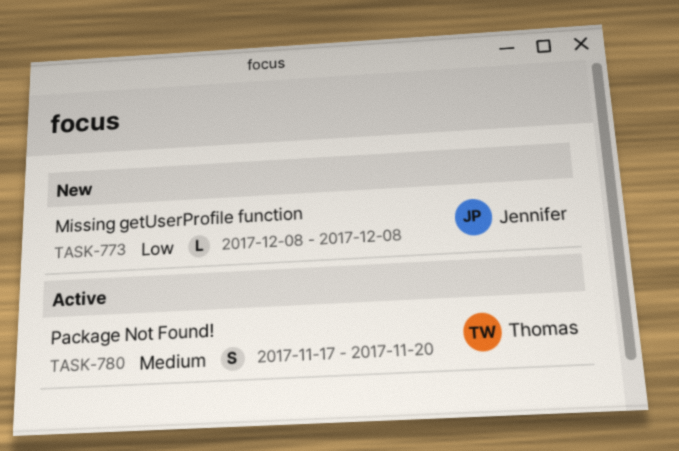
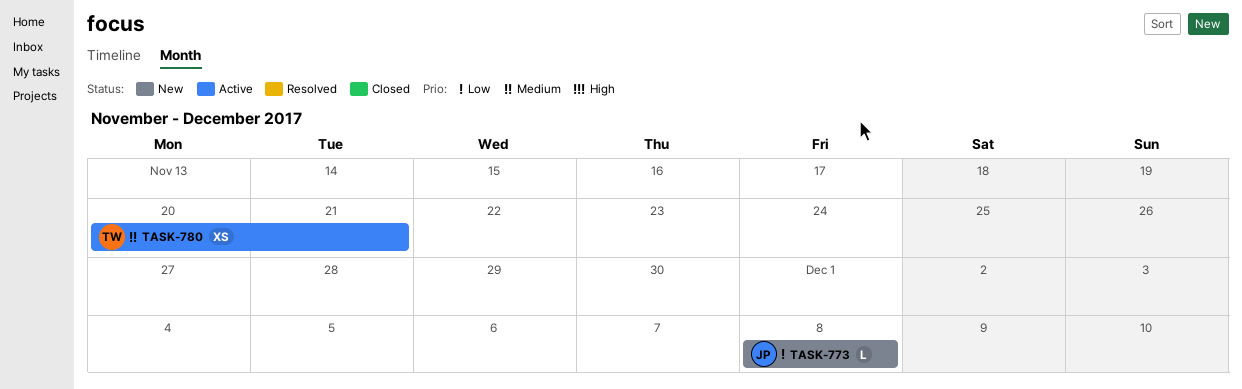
TASK-780, estimate: S -> XS
TASK-780, start: Nov 17 -> Nov 20
TASK-780, due: Nov 20 -> Nov 21

